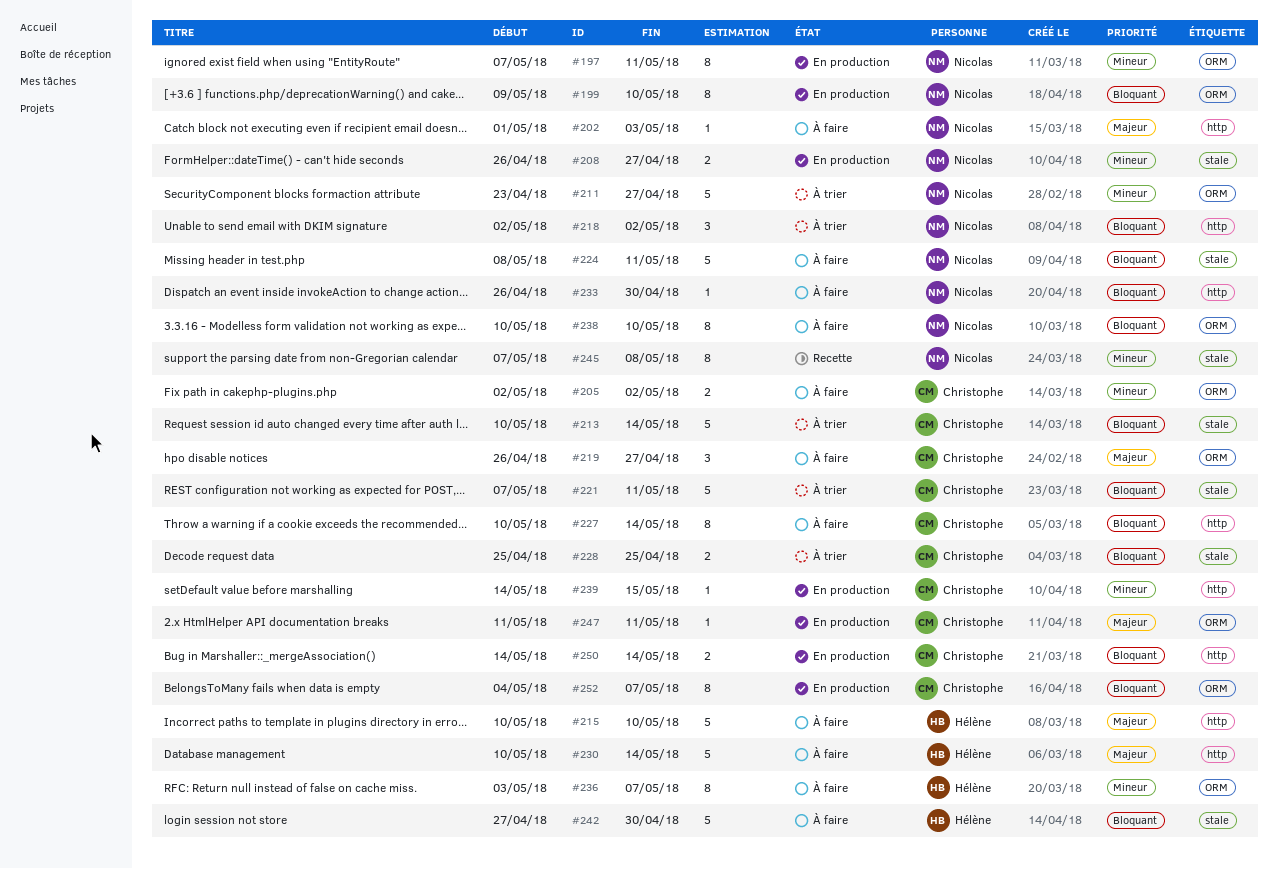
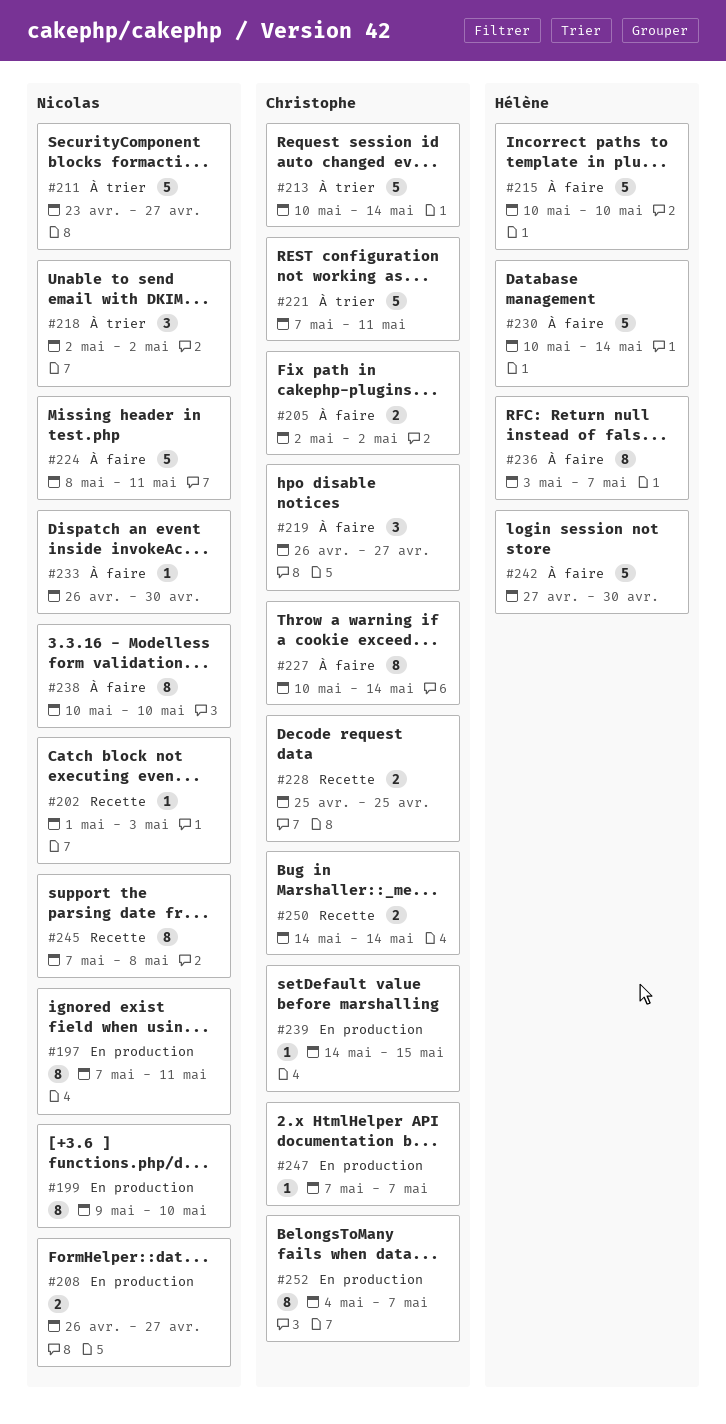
#202, status: À faire -> Recette
#228, status: À trier -> Recette
#247, start: May 11 -> May 7
#247, due: May 11 -> May 7
#250, status: En production -> Recette

